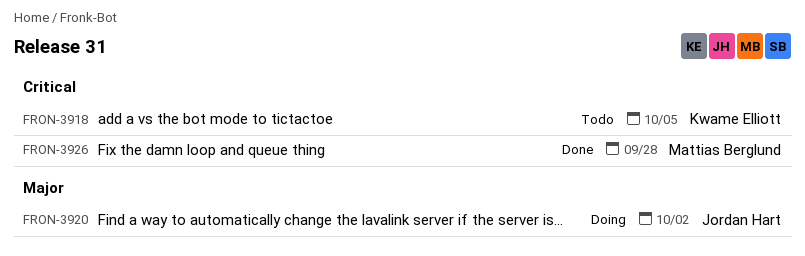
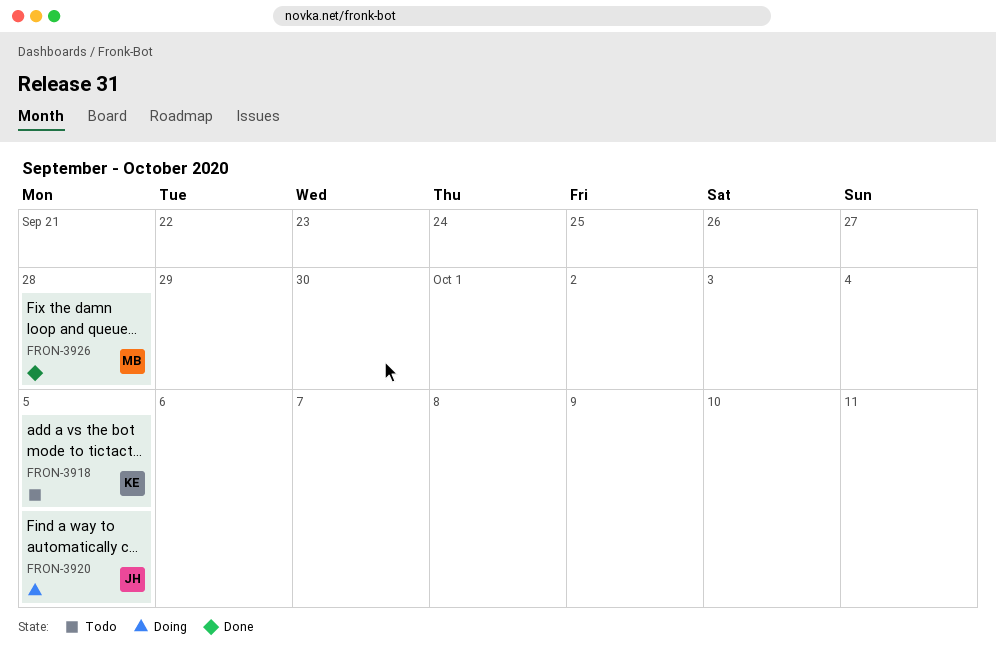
FRON-3920, due: Oct 2 -> Oct 5

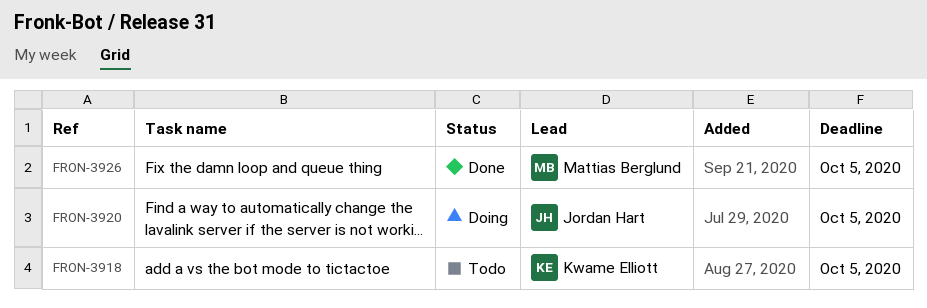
FRON-3926, due: Sep 28 -> Oct 5

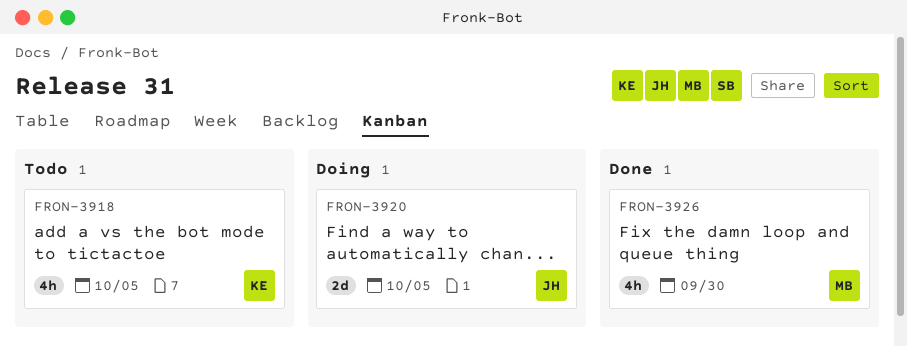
FRON-3926, due: Oct 5 -> Sep 30

